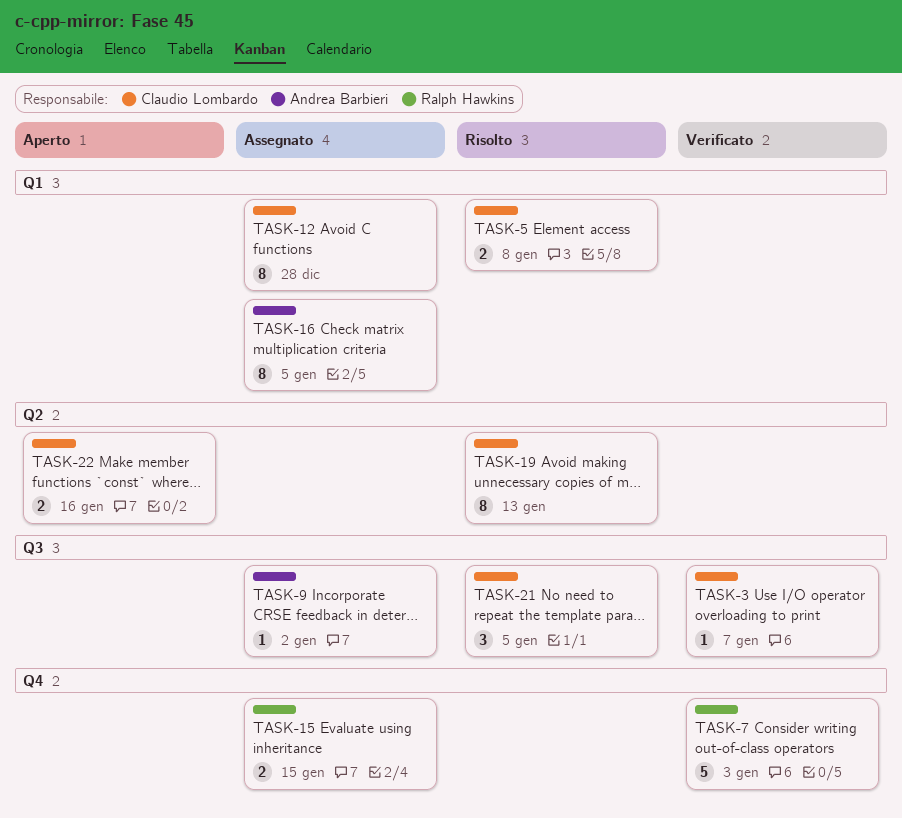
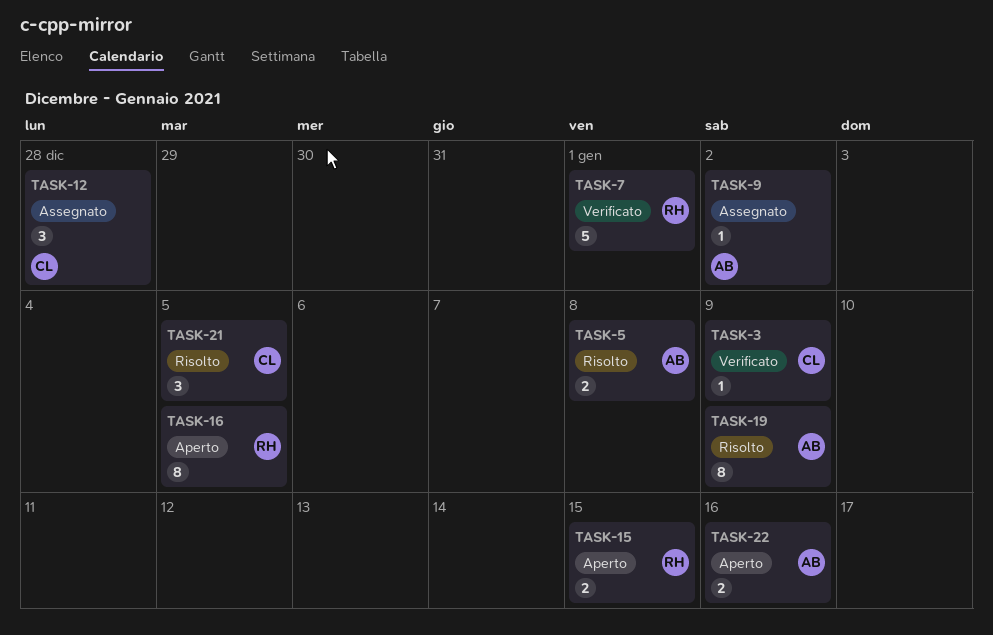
TASK-3, due: Jan 7 -> Jan 9
TASK-5, owner: Claudio Lombardo -> Andrea Barbieri
TASK-7, due: Jan 3 -> Jan 1
TASK-12, estimate: 8 -> 3
TASK-15, status: Assegnato -> Aperto
TASK-16, status: Assegnato -> Aperto
TASK-16, owner: Andrea Barbieri -> Ralph Hawkins
TASK-19, owner: Claudio Lombardo -> Andrea Barbieri
TASK-19, due: Jan 13 -> Jan 9
TASK-22, owner: Claudio Lombardo -> Andrea Barbieri

